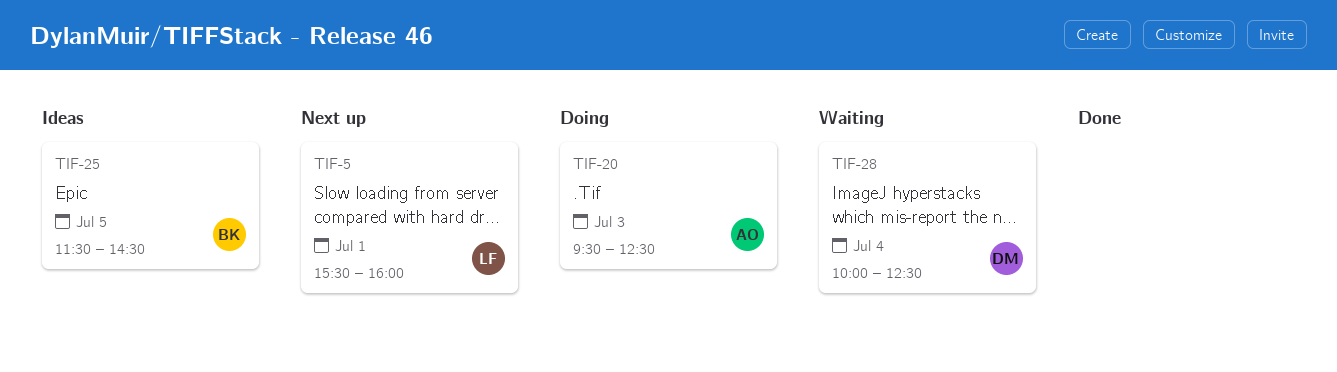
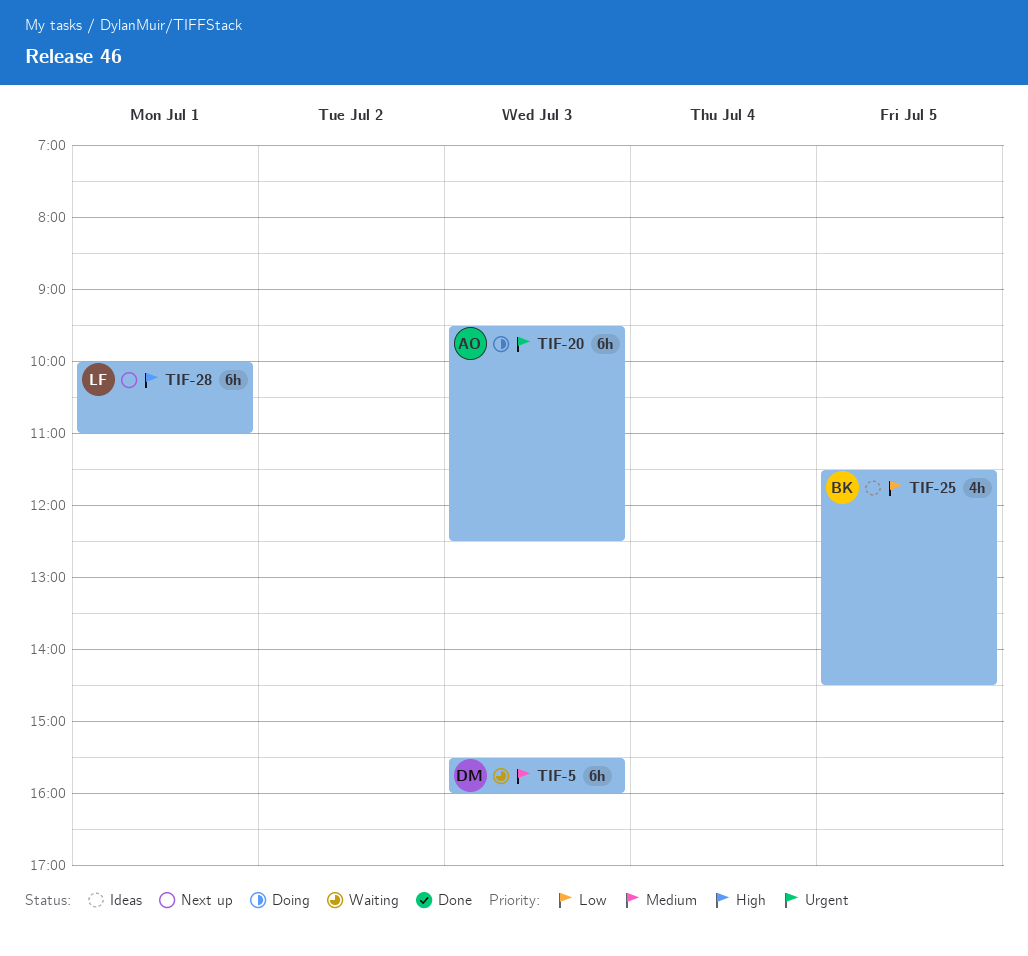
TIF-5, status: Next up -> Waiting
TIF-5, owner: LF -> DM
TIF-5, day: Jul 1 -> Jul 3
TIF-28, status: Waiting -> Next up
TIF-28, owner: DM -> LF
TIF-28, day: Jul 4 -> Jul 1
TIF-28, ends: 12:30 -> 11:00

